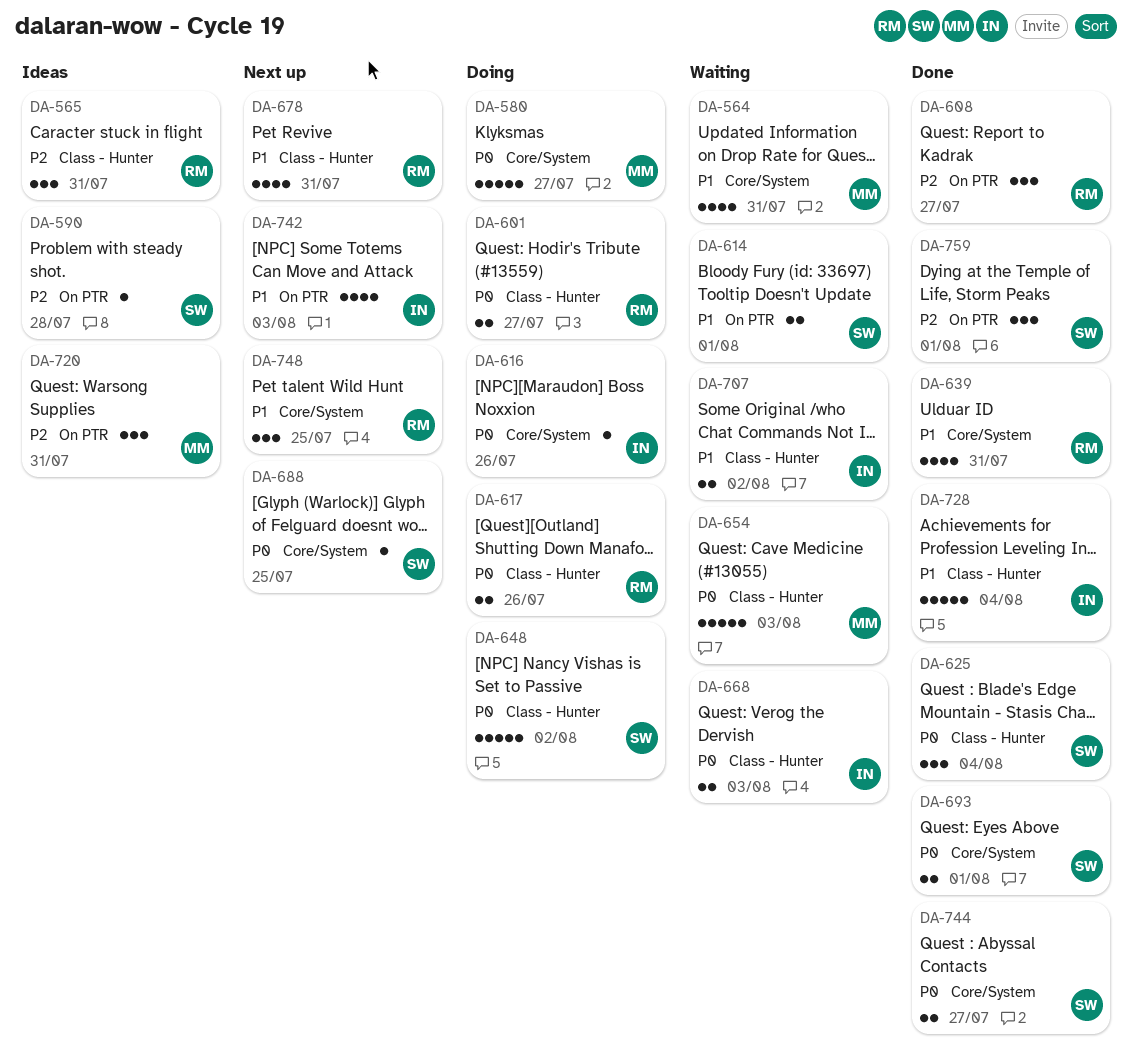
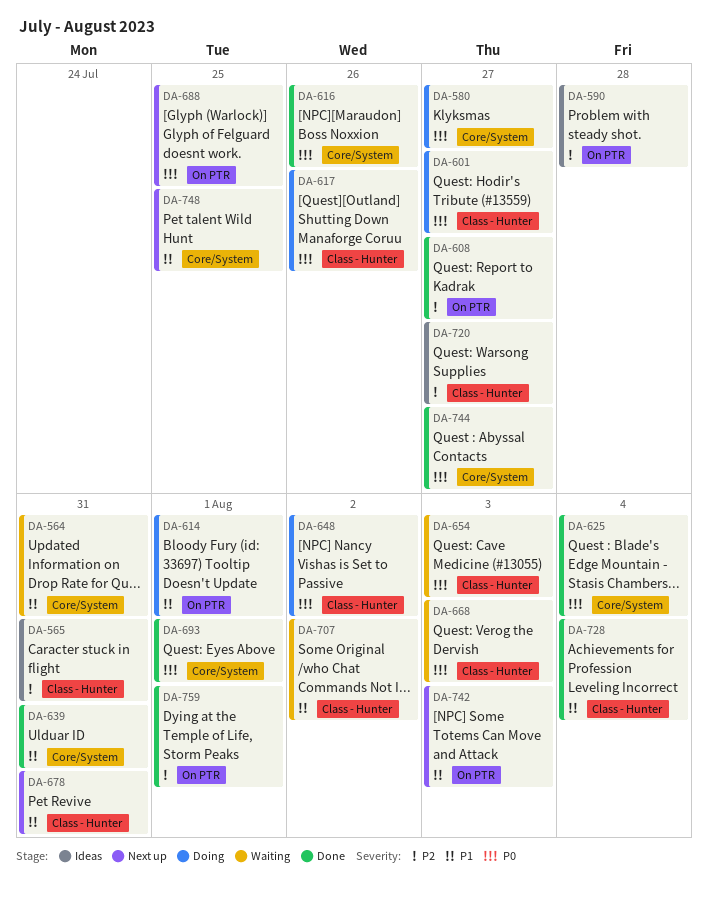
DA-614, status: Waiting -> Doing
DA-616, status: Doing -> Done
DA-625, label: Class - Hunter -> Core/System
DA-688, label: Core/System -> On PTR
DA-720, label: On PTR -> Class - Hunter
DA-720, due: Jul 31 -> Jul 27

